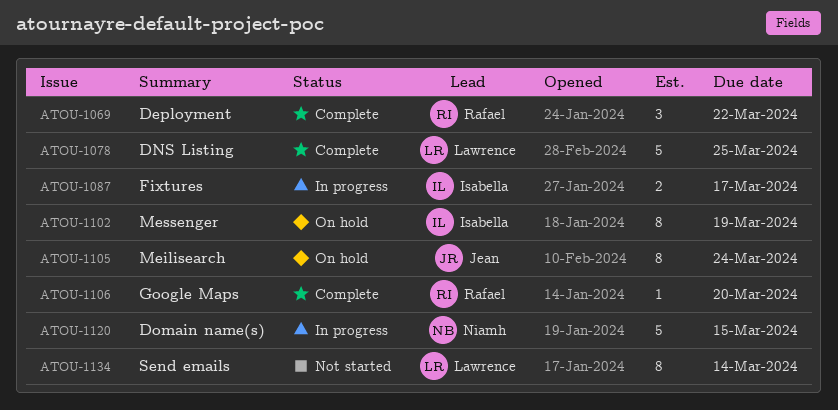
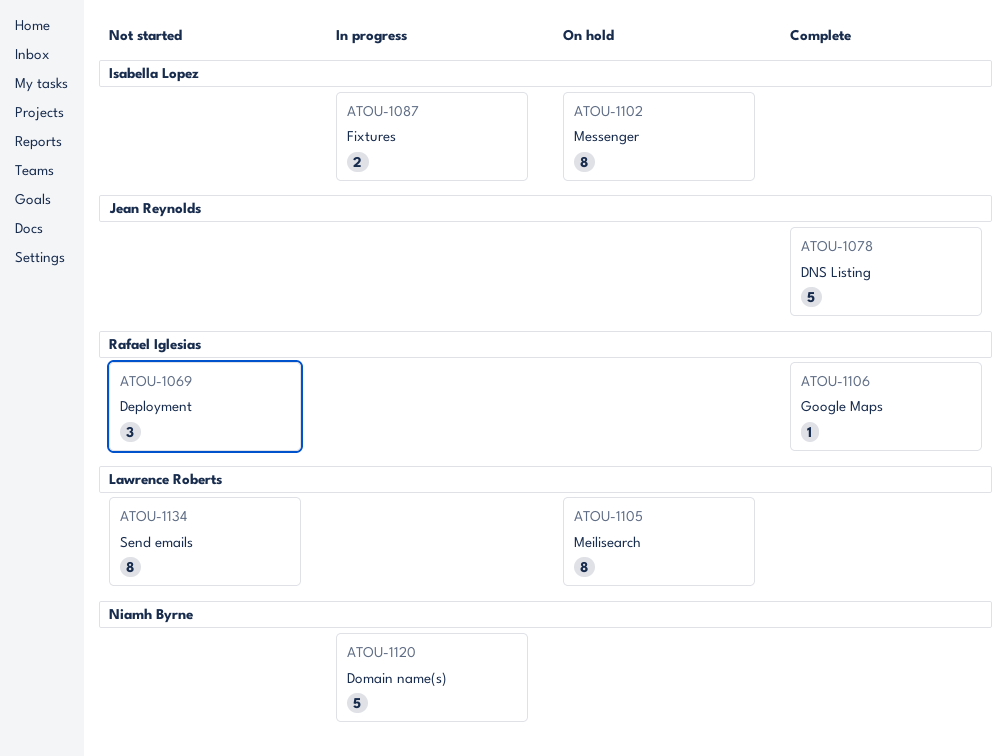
ATOU-1069, status: Complete -> Not started
ATOU-1078, owner: Lawrence Roberts -> Jean Reynolds
ATOU-1105, owner: Jean Reynolds -> Lawrence Roberts

